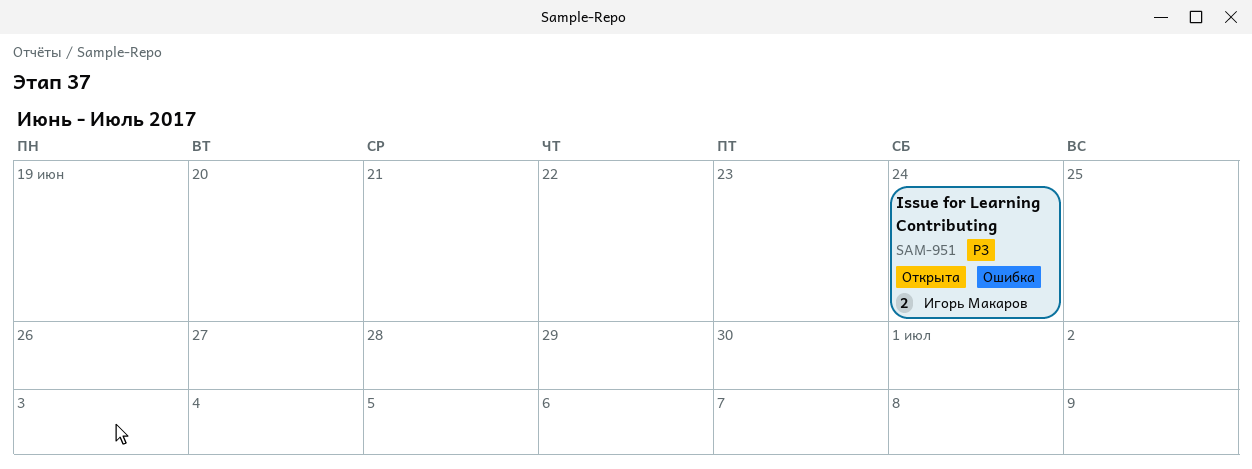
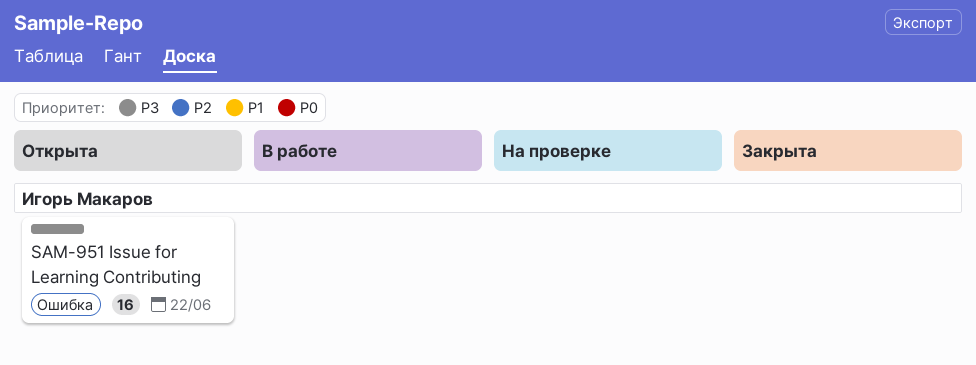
SAM-951, estimate: 2 -> 16
SAM-951, due: Jun 24 -> Jun 22

